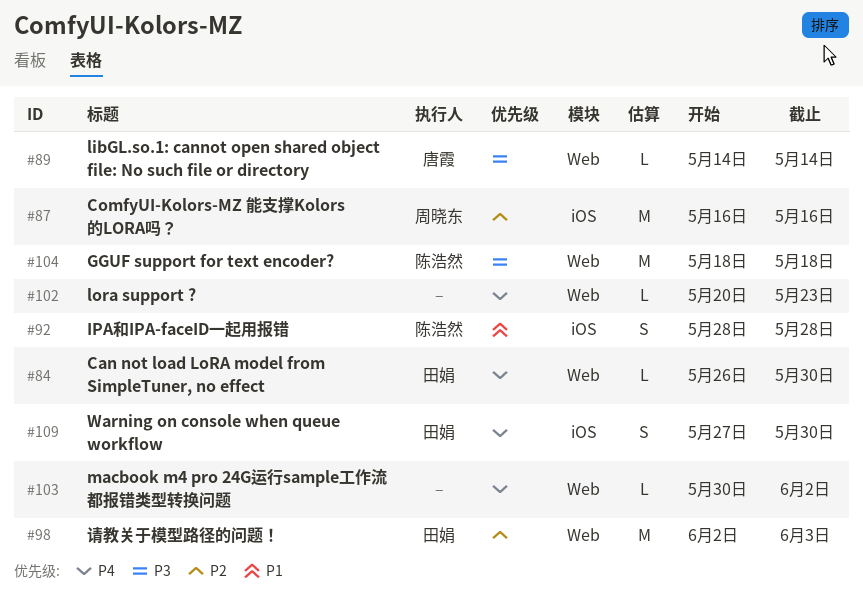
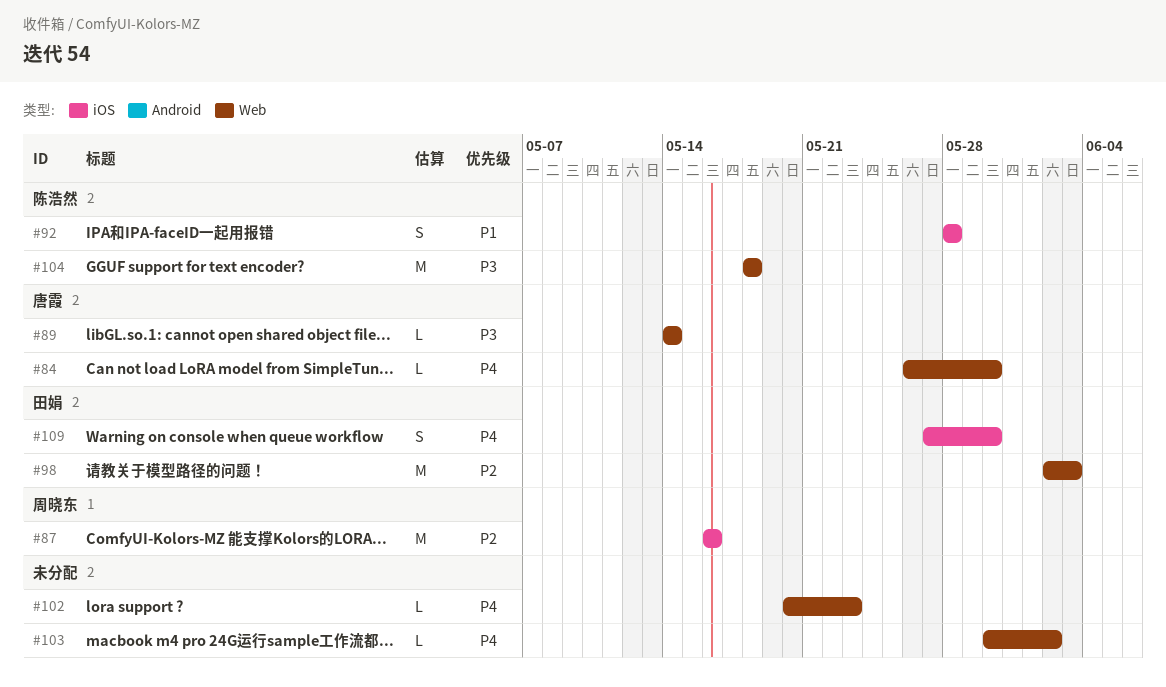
#84, owner: 田娟 -> 唐霞

